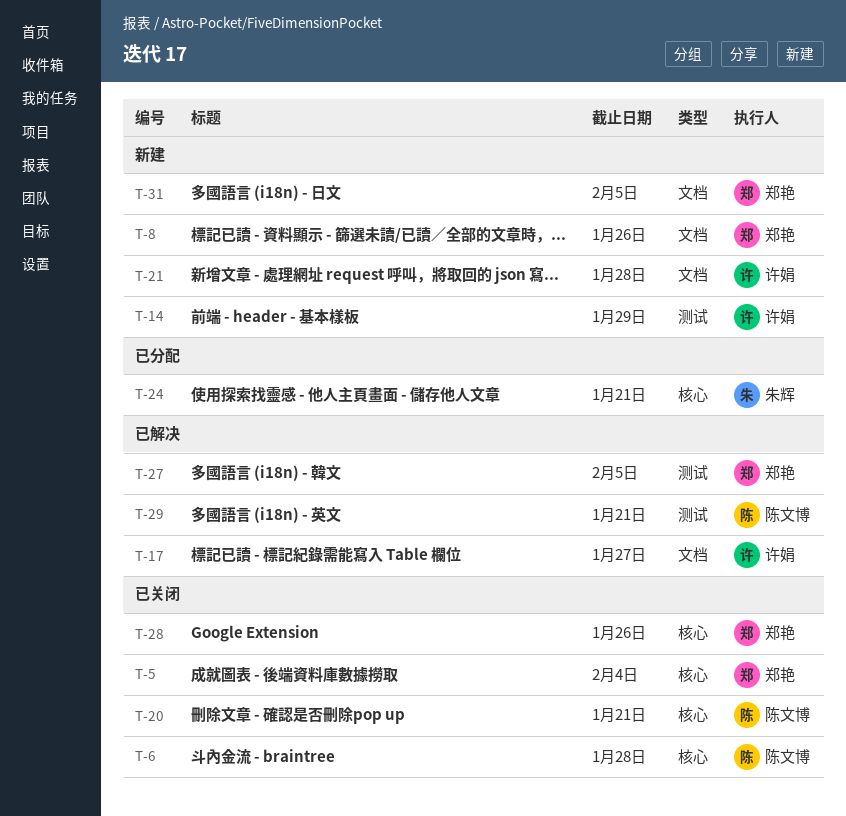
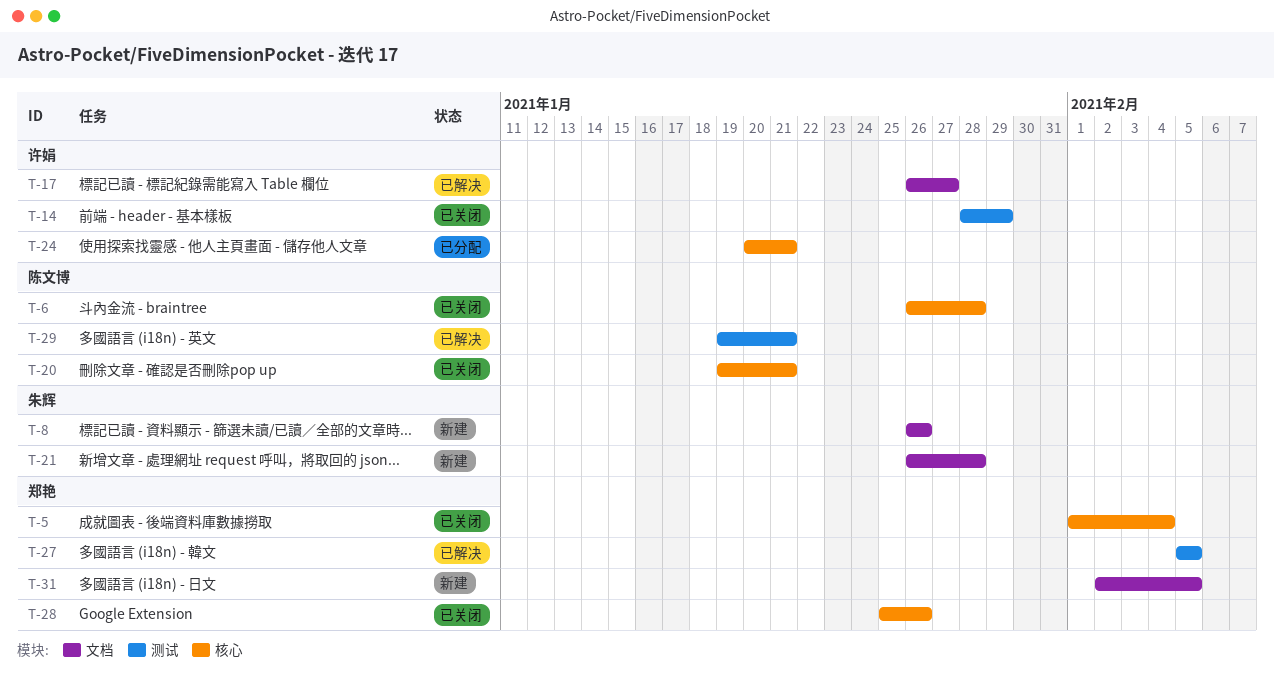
T-8, owner: 郑艳 -> 朱辉
T-14, status: 新建 -> 已关闭
T-21, owner: 许娟 -> 朱辉
T-24, owner: 朱辉 -> 许娟

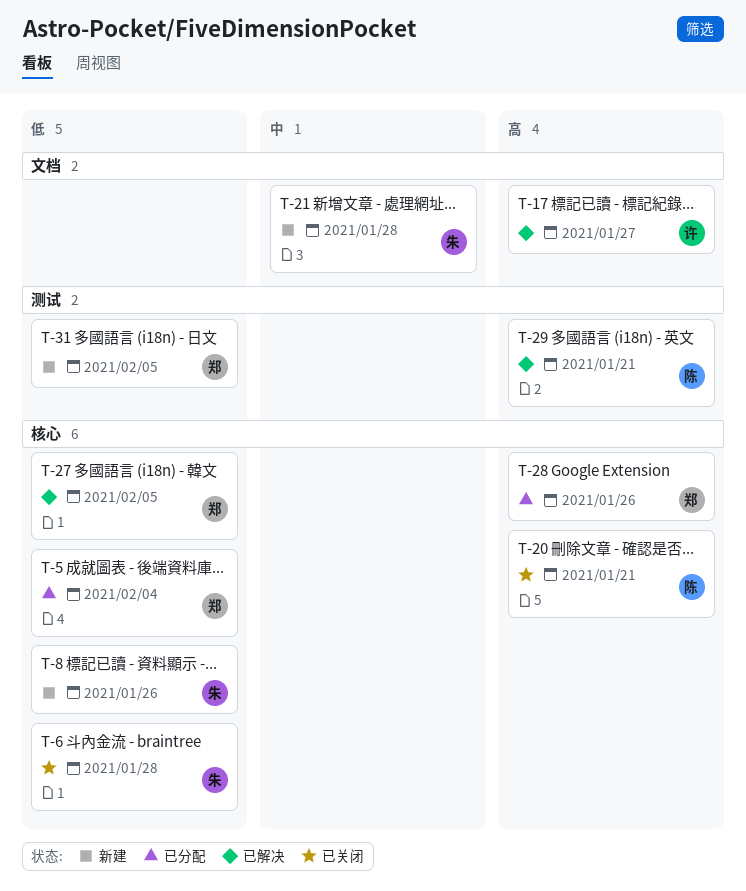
T-5, status: 已关闭 -> 已分配
T-6, owner: 陈文博 -> 朱辉
T-8, label: 文档 -> 核心
T-14: present -> none
T-24: present -> none
T-27, label: 测试 -> 核心
T-28, status: 已关闭 -> 已分配
T-31, label: 文档 -> 测试

